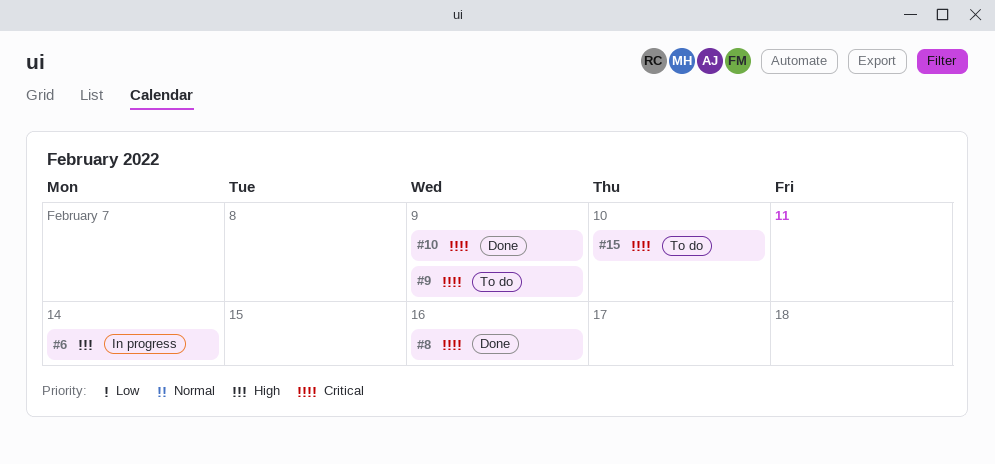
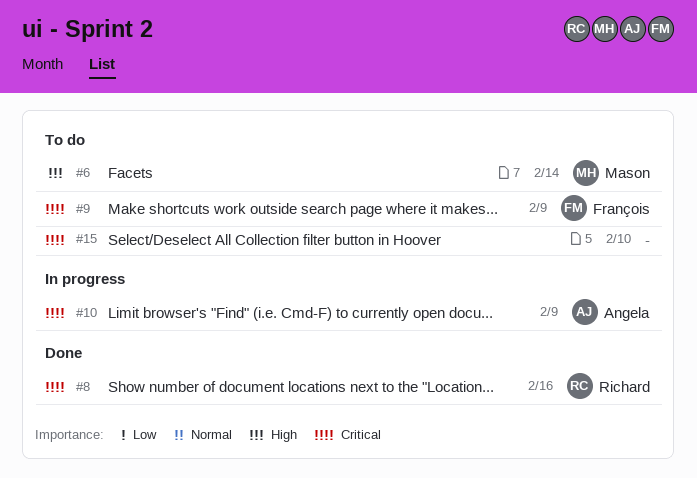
#6, status: In progress -> To do
#10, status: Done -> In progress

